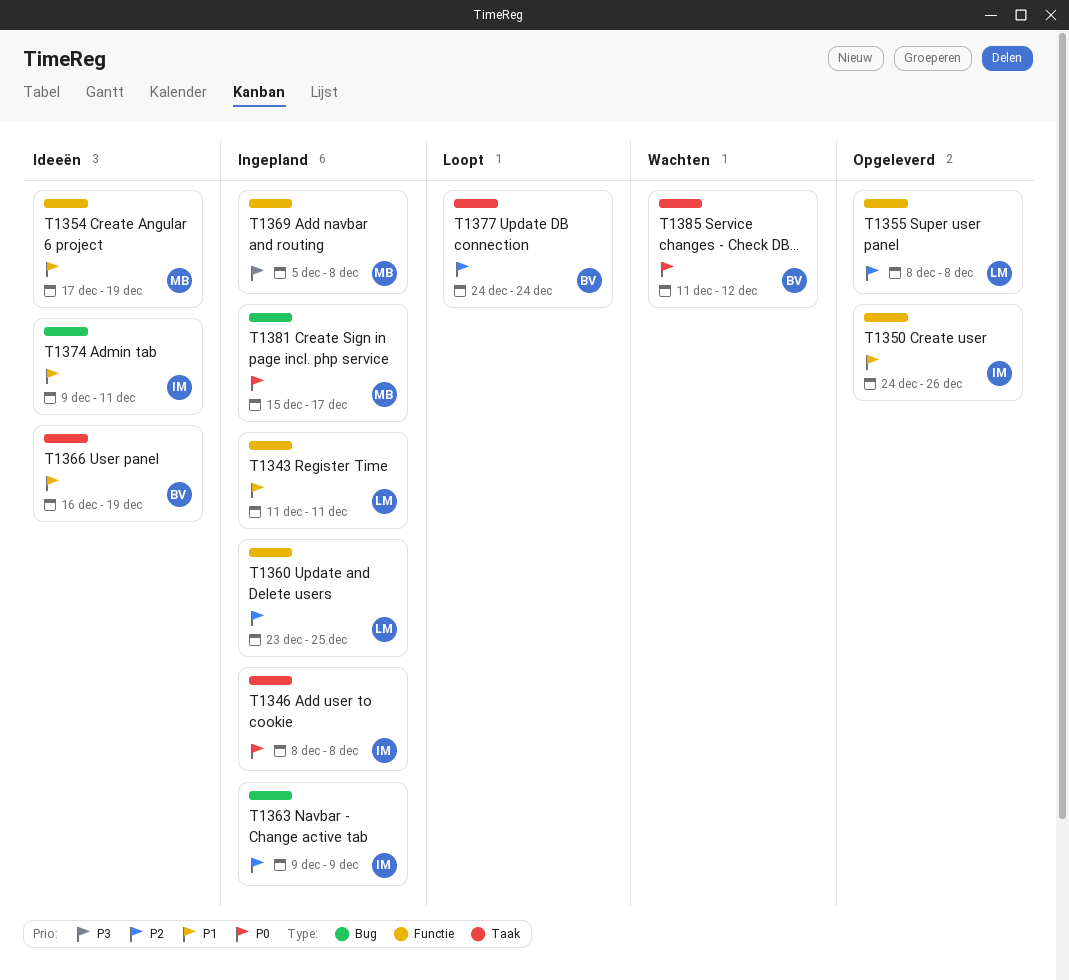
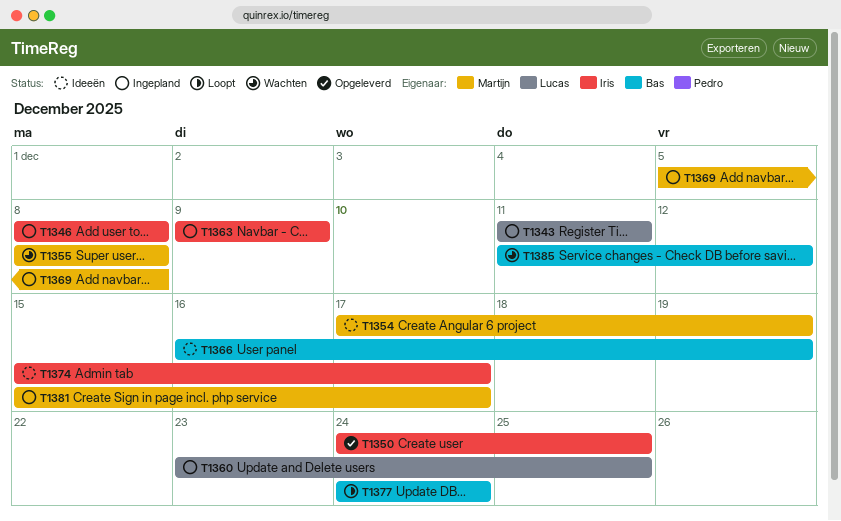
T1350, due: Dec 26 -> Dec 25
T1355, status: Opgeleverd -> Wachten
T1355, owner: Lucas -> Martijn
T1374, start: Dec 9 -> Dec 15
T1374, due: Dec 11 -> Dec 17

